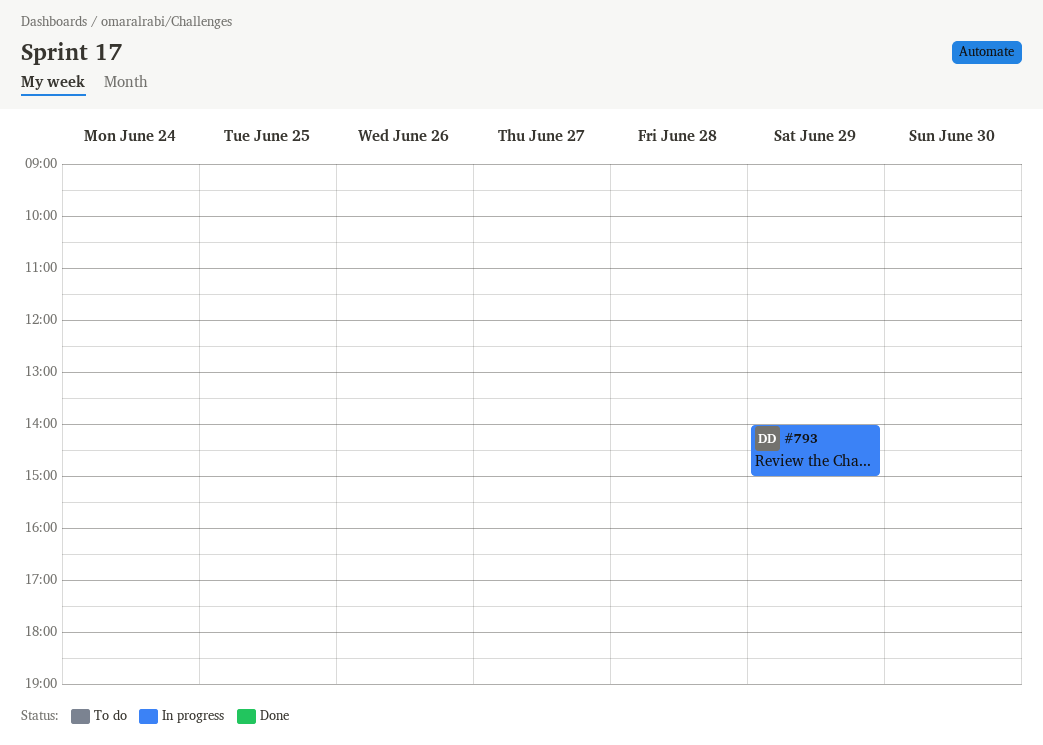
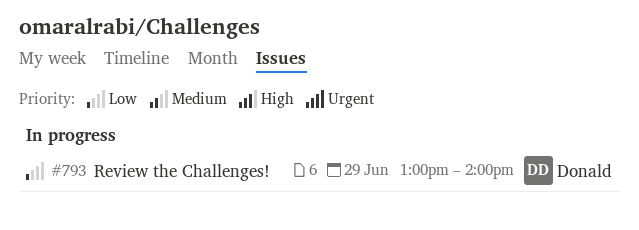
#793, begins: 14:00 -> 13:00
#793, ends: 15:00 -> 14:00

